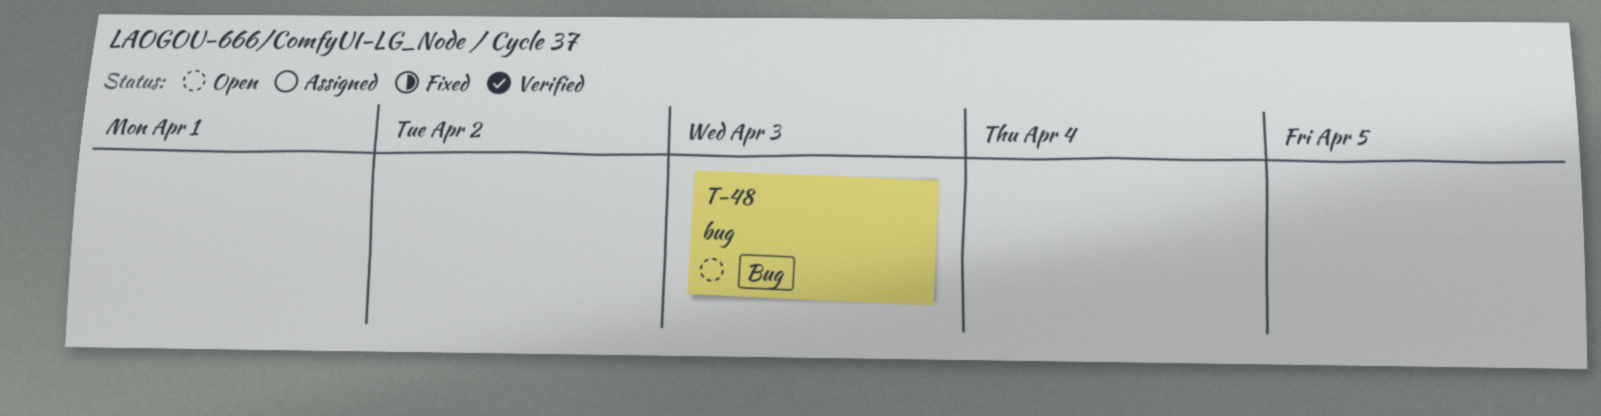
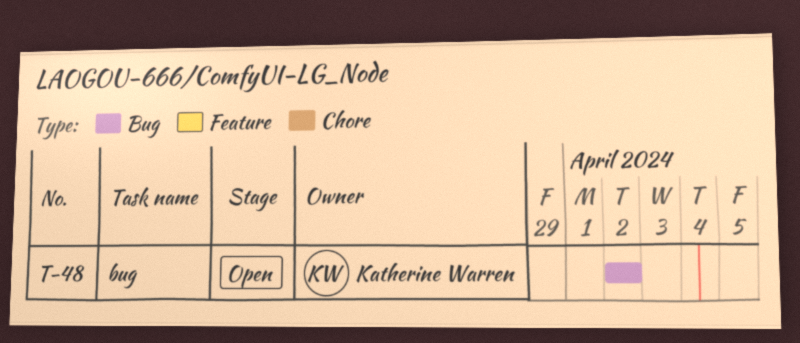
T-48, due: Apr 3 -> Apr 2

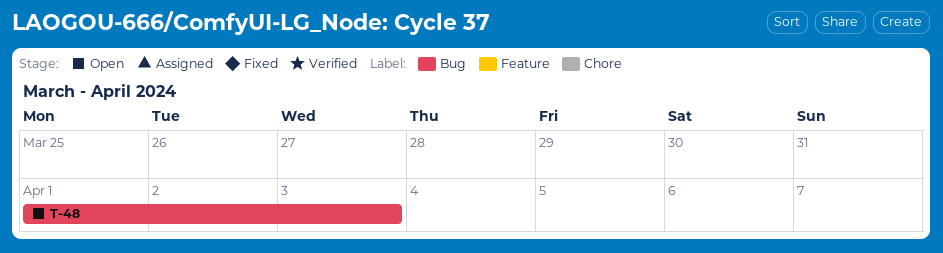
T-48, start: Apr 2 -> Apr 1
T-48, due: Apr 2 -> Apr 3

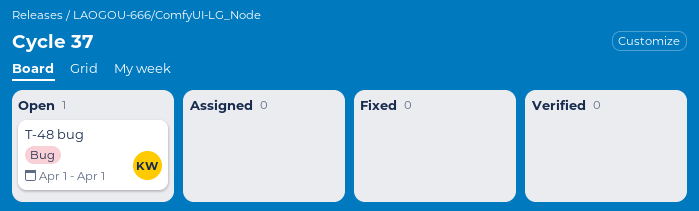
T-48, due: Apr 3 -> Apr 1

